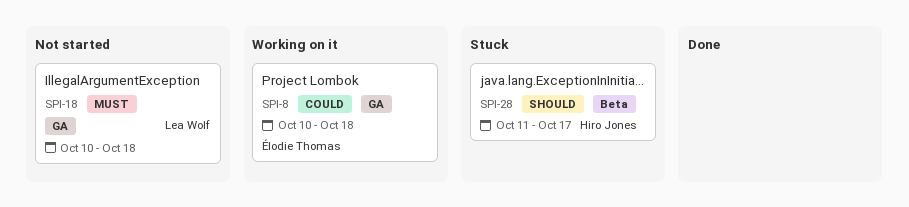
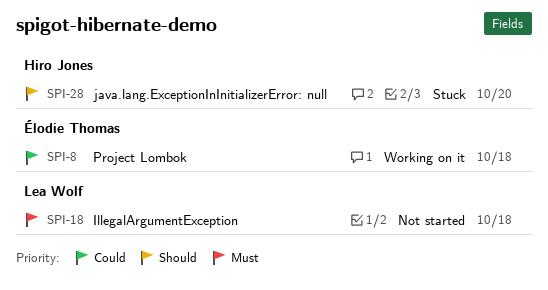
SPI-28, due: Oct 17 -> Oct 20

